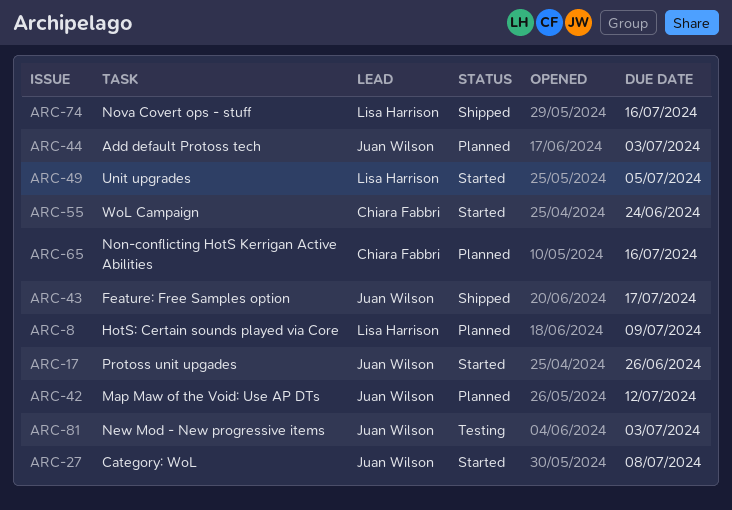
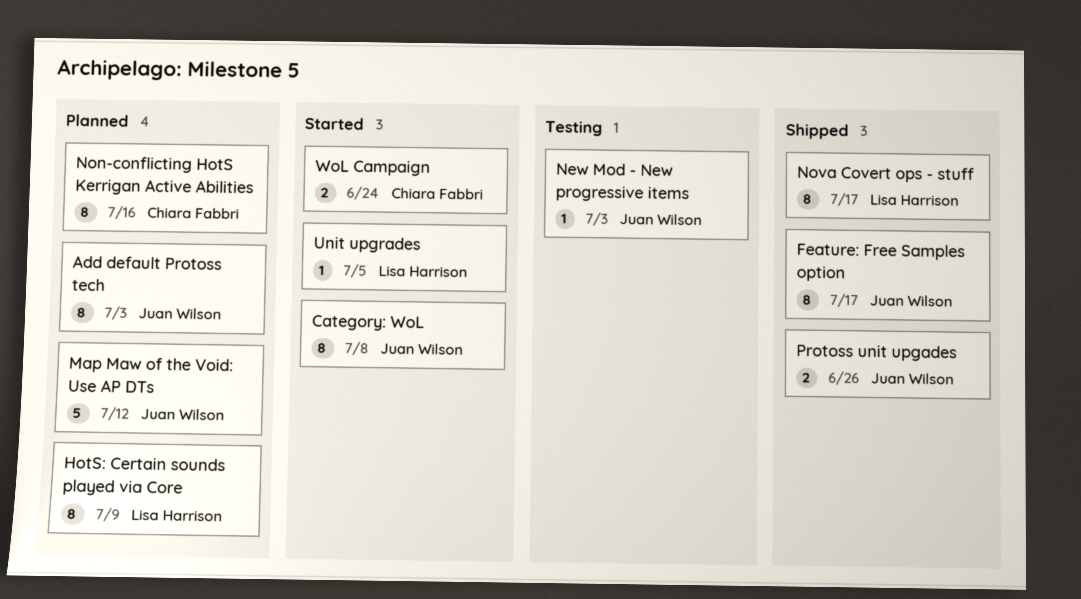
Nova Covert ops - stuff, due: Jul 16 -> Jul 17
Protoss unit upgades, status: Started -> Shipped

